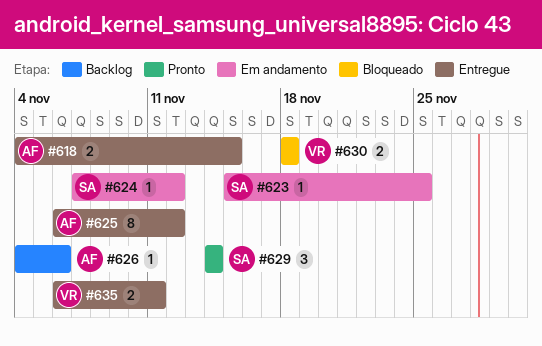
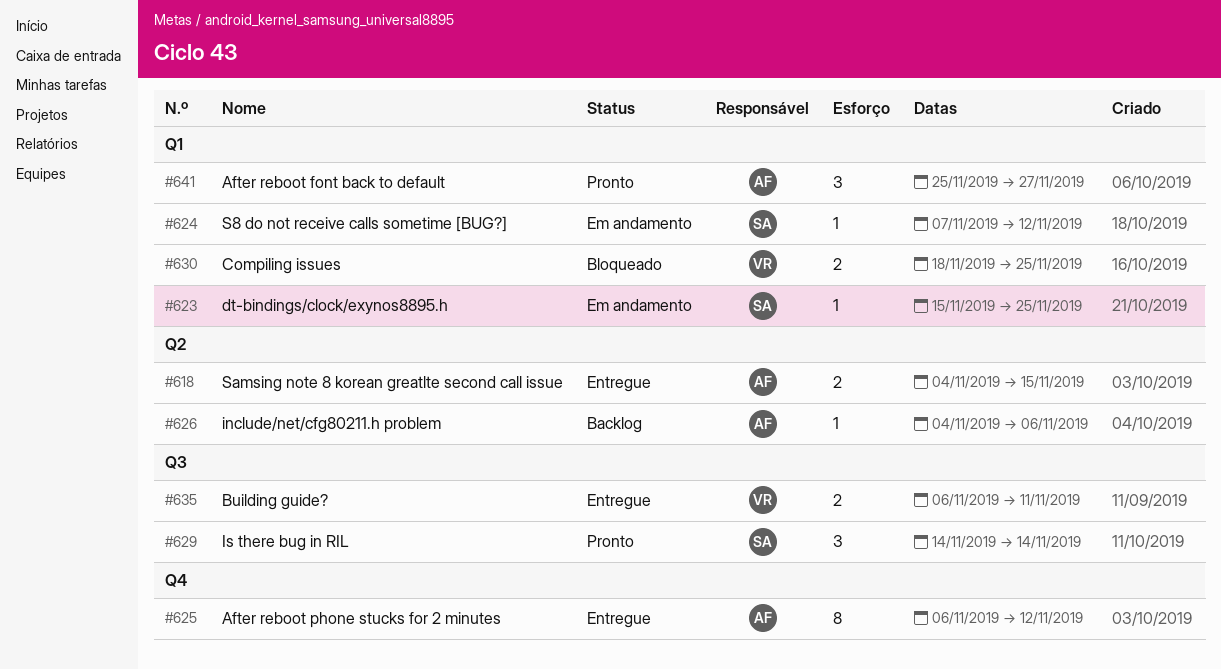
#630, due: Nov 18 -> Nov 25
#641: none -> present

